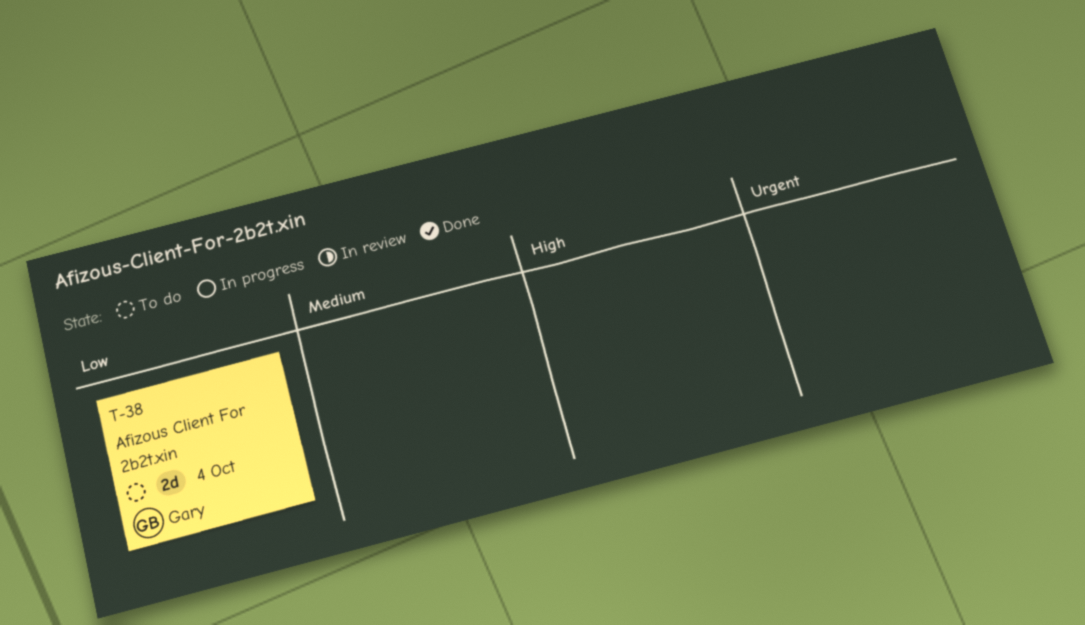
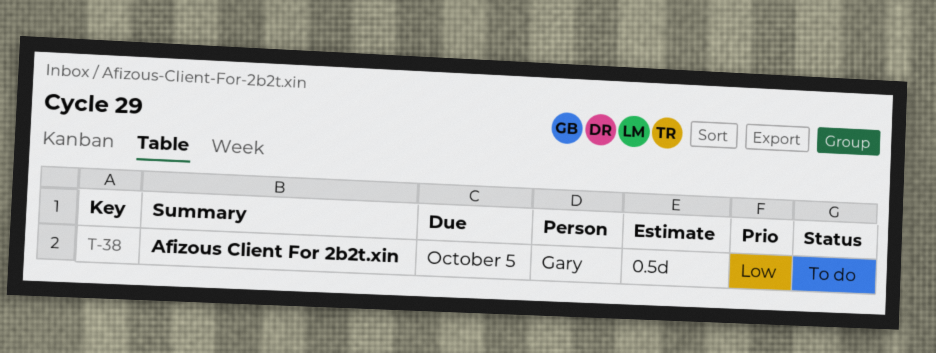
T-38, estimate: 2d -> 0.5d
T-38, due: Oct 4 -> Oct 5

